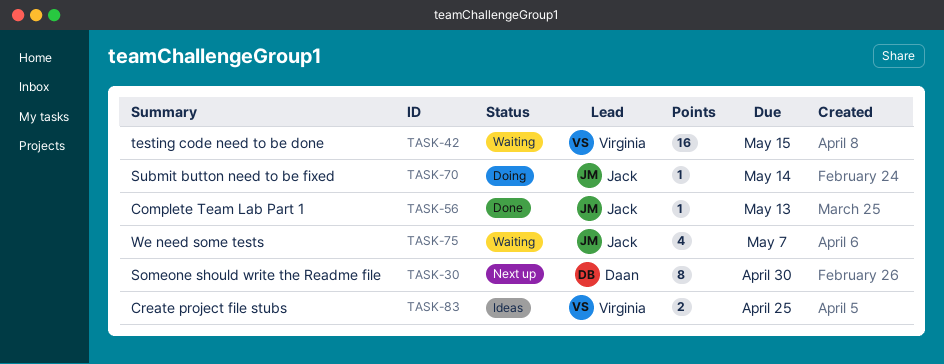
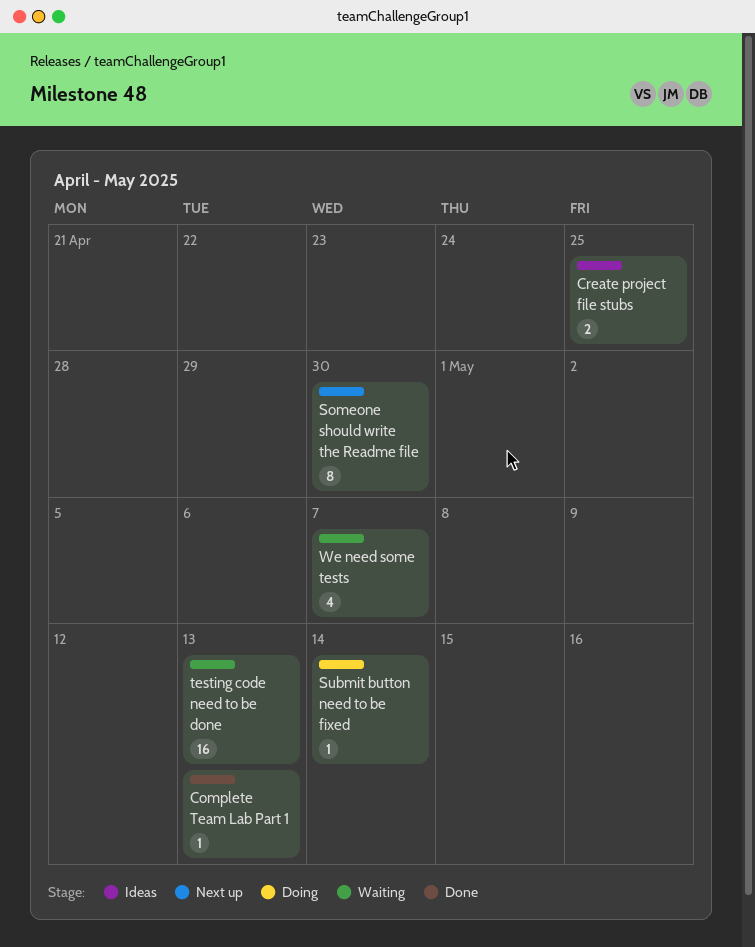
testing code need to be done, due: May 15 -> May 13

